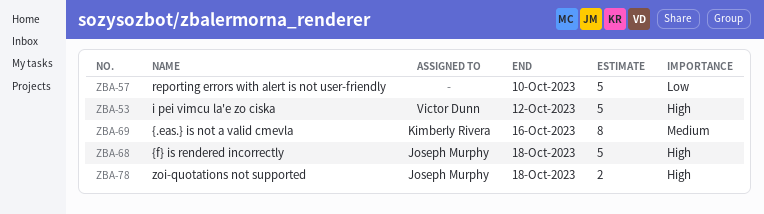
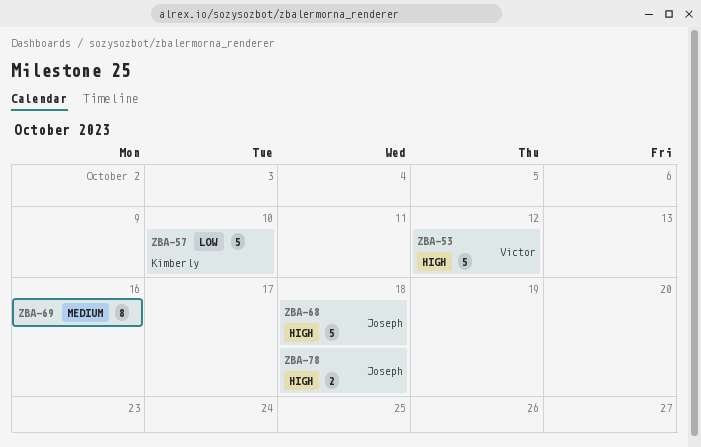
ZBA-57, owner: none -> Kimberly Rivera
ZBA-69, owner: Kimberly Rivera -> none

